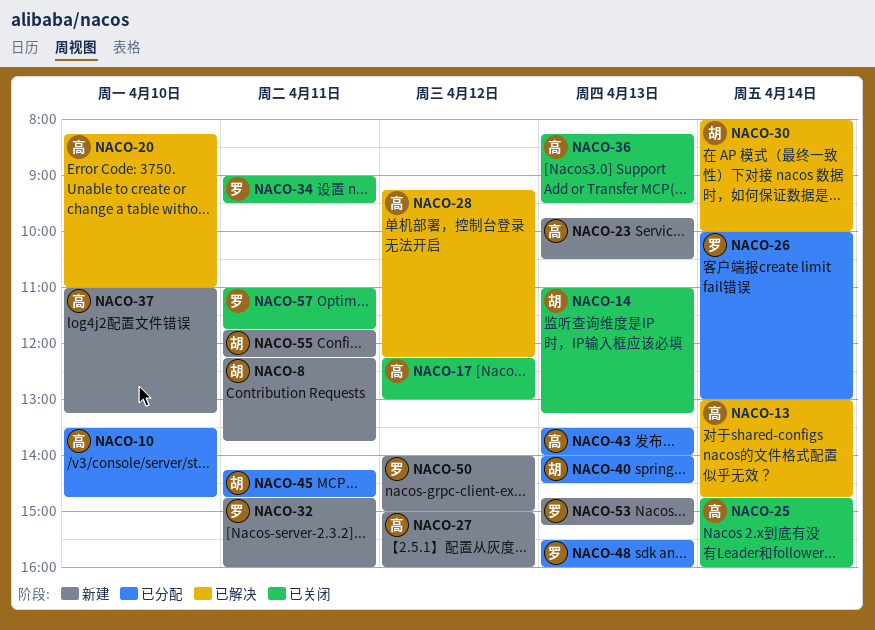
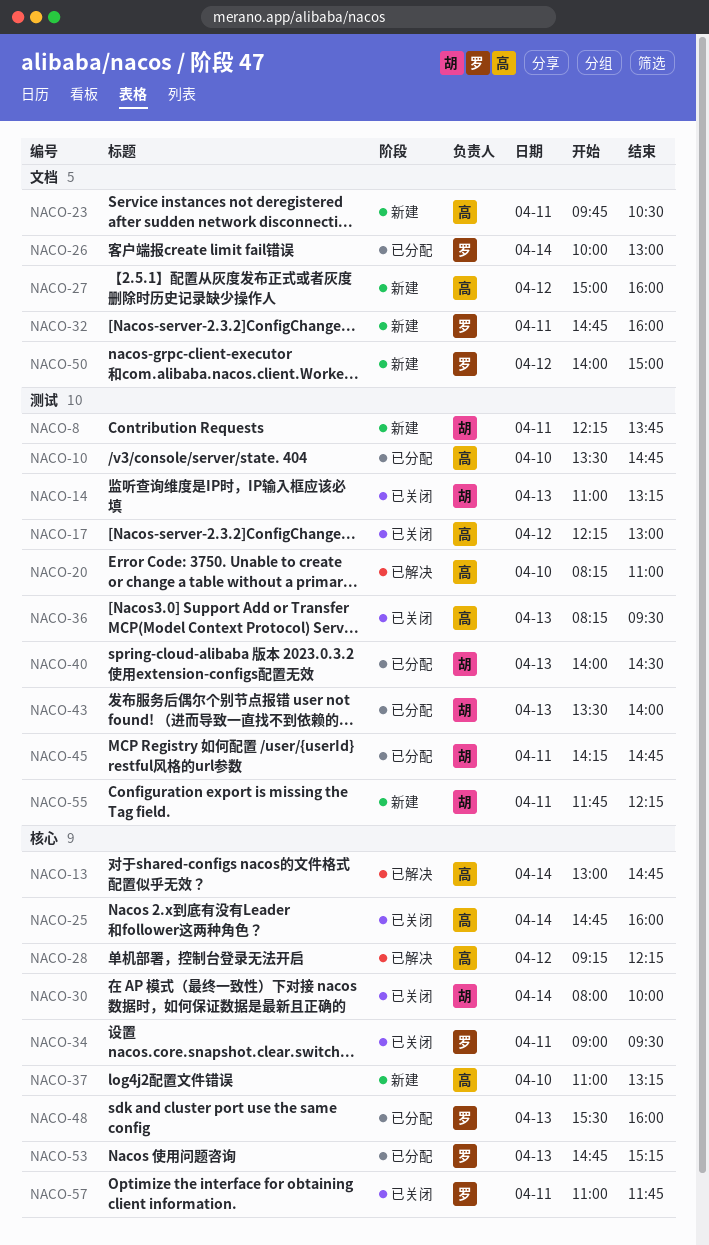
NACO-23, day: Apr 13 -> Apr 11
NACO-30, status: 已解决 -> 已关闭
NACO-43, owner: 高 -> 胡
NACO-53, status: 新建 -> 已分配

